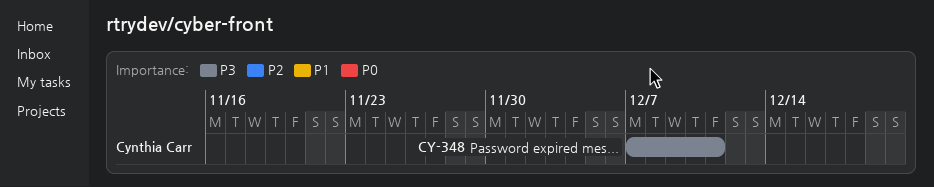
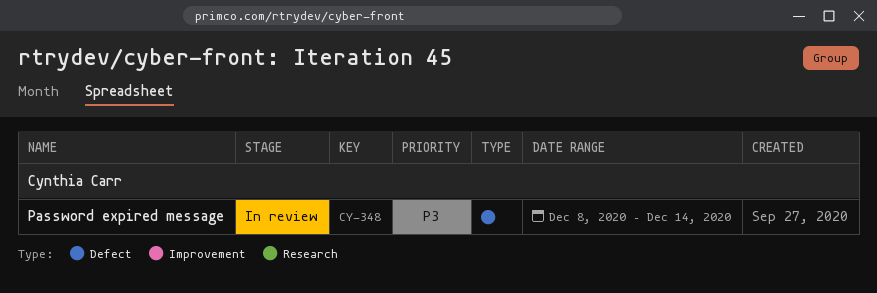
CY-348, start: Dec 7 -> Dec 8
CY-348, due: Dec 11 -> Dec 14

